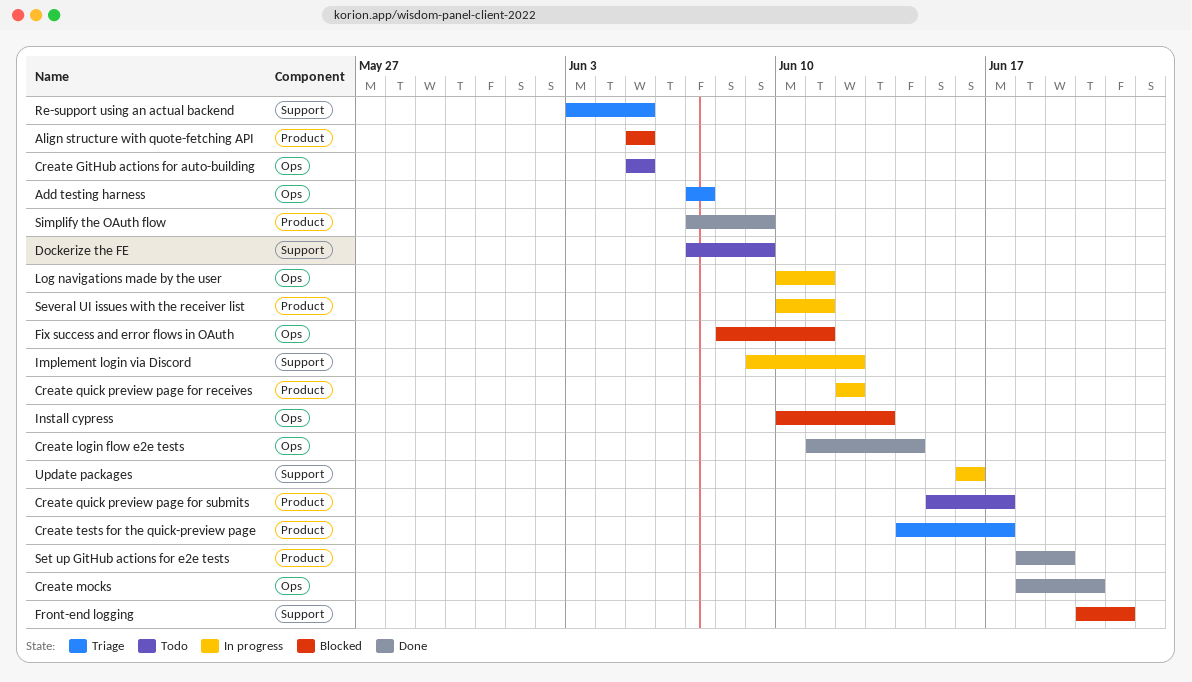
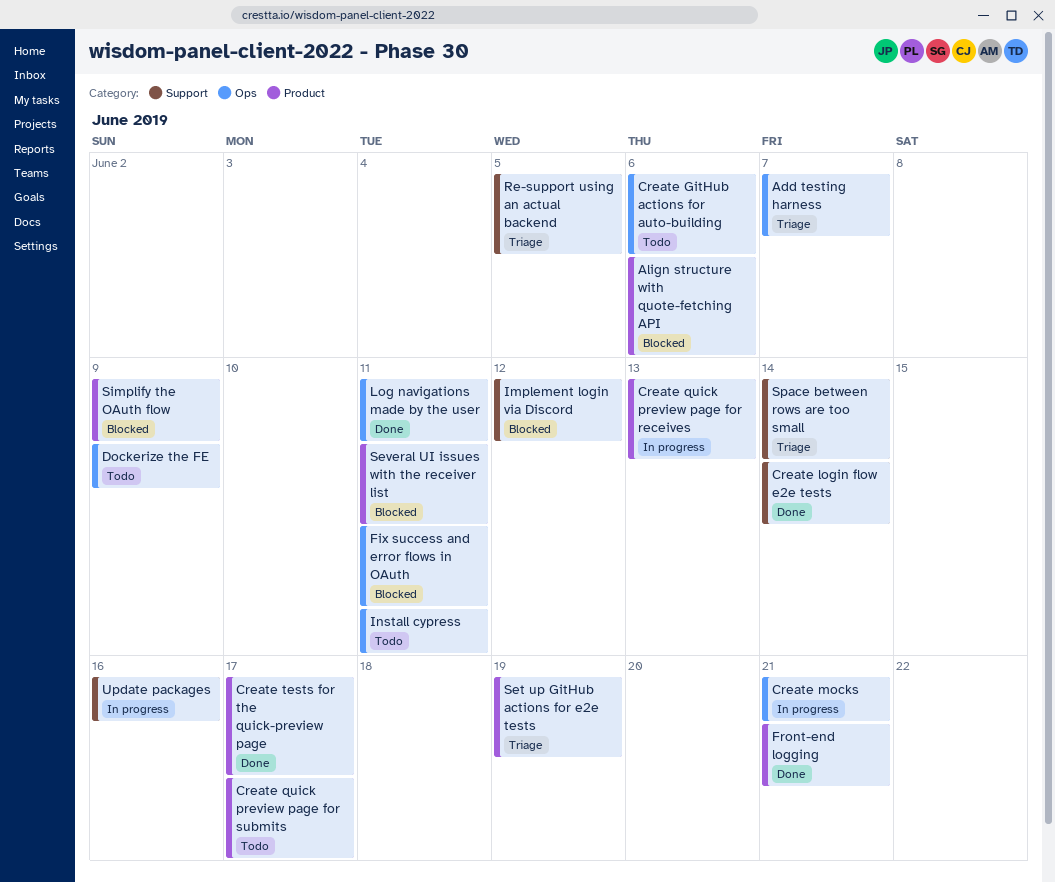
Align structure with quote-fetching API, due: Jun 5 -> Jun 6
Create GitHub actions for auto-building, due: Jun 5 -> Jun 6
Create login flow e2e tests, label: Ops -> Support
Create mocks, status: Done -> In progress
Create mocks, due: Jun 20 -> Jun 21
Create quick preview page for receives, due: Jun 12 -> Jun 13
Create tests for the quick-preview page, status: Triage -> Done
Dockerize the FE, label: Support -> Ops
Front-end logging, status: Blocked -> Done
Front-end logging, label: Support -> Product
Implement login via Discord, status: In progress -> Blocked
Install cypress, status: Blocked -> Todo
Install cypress, due: Jun 13 -> Jun 11
Log navigations made by the user, status: In progress -> Done
Set up GitHub actions for e2e tests, status: Done -> Triage
Several UI issues with the receiver list, status: In progress -> Blocked
Simplify the OAuth flow, status: Done -> Blocked
Space between rows are too small: none -> present

